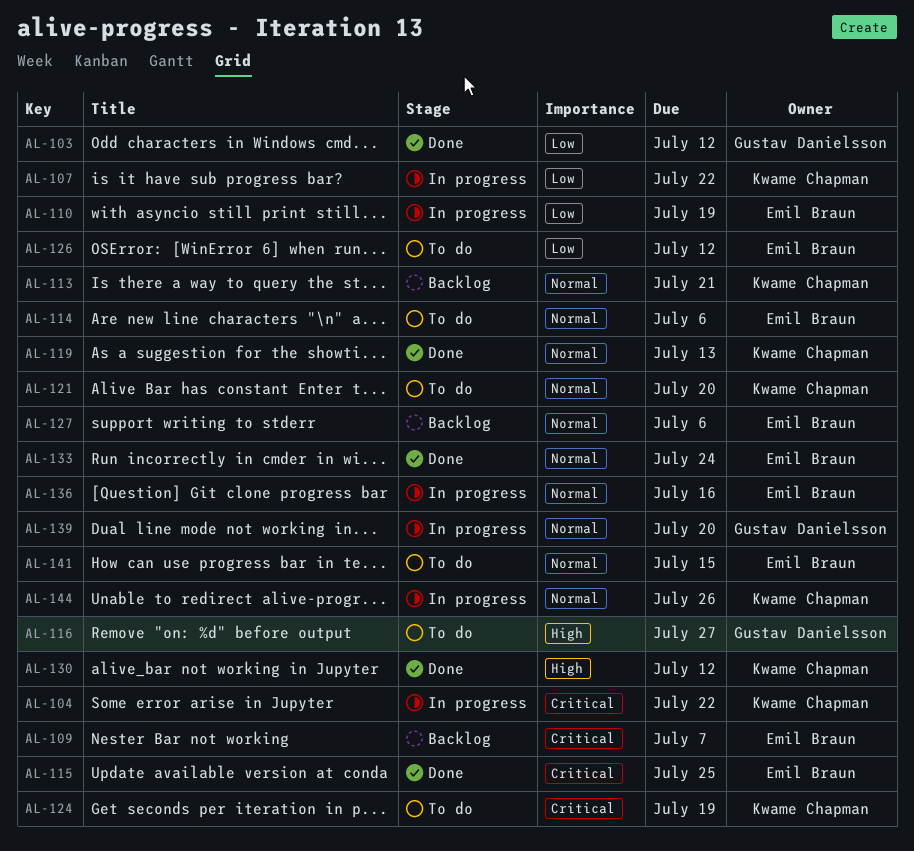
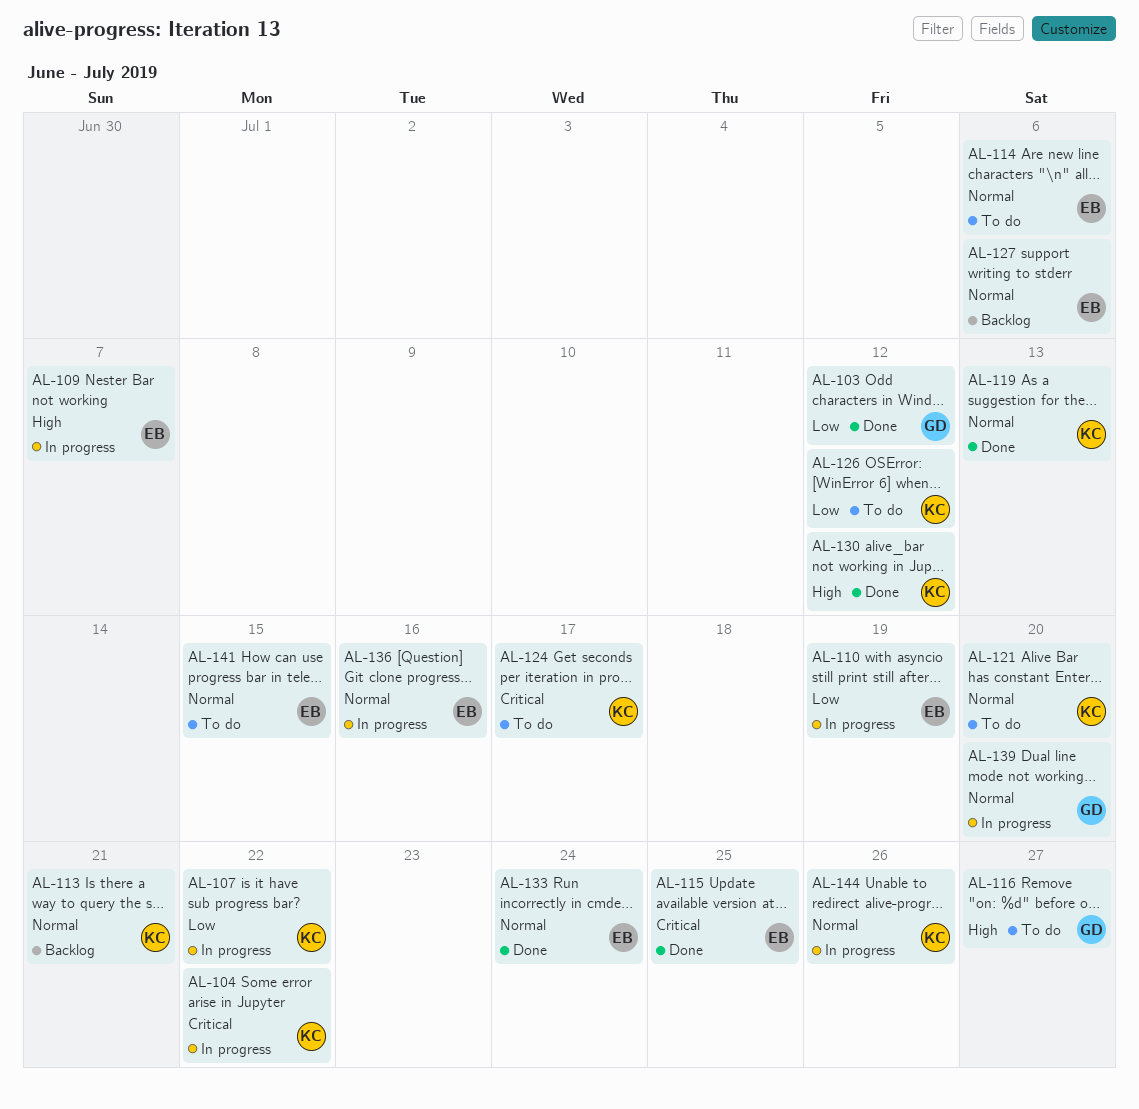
AL-109, status: Backlog -> In progress
AL-109, priority: Critical -> High
AL-124, due: Jul 19 -> Jul 17
AL-126, owner: Emil Braun -> Kwame Chapman

